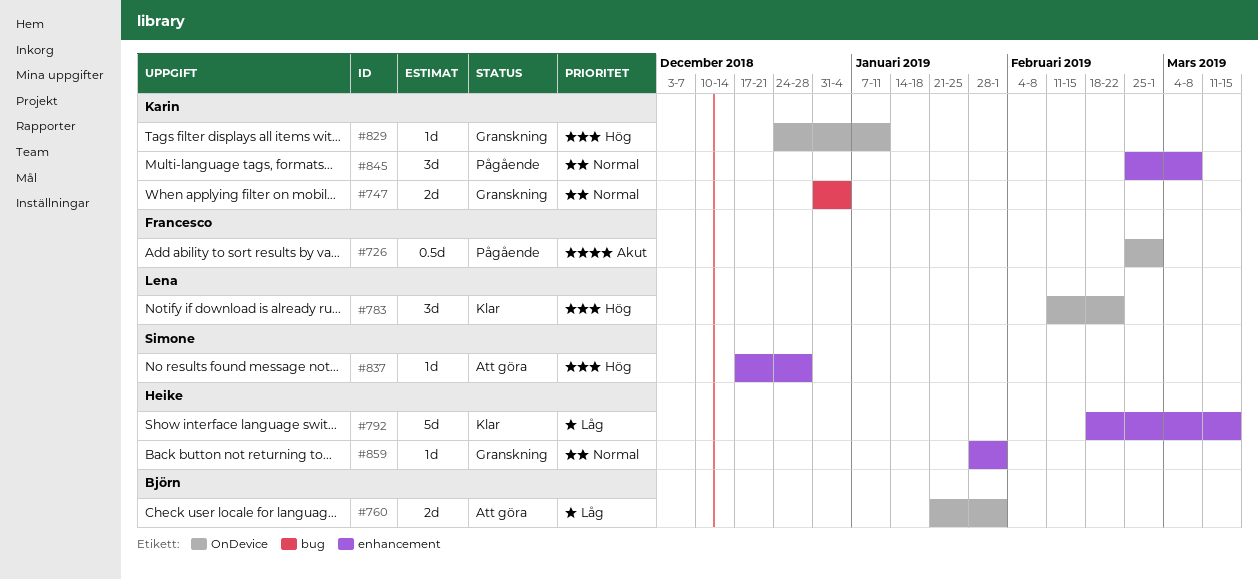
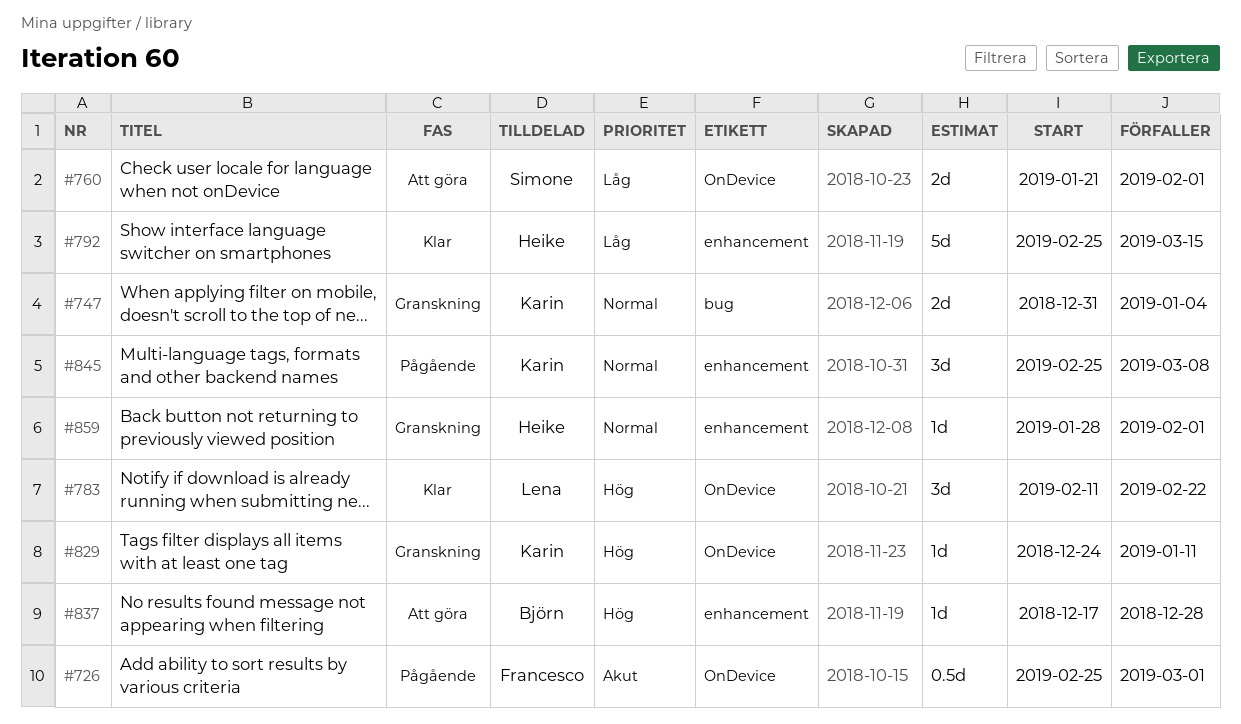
#760, owner: Björn -> Simone
#792, start: Feb 18 -> Feb 25
#837, owner: Simone -> Björn

